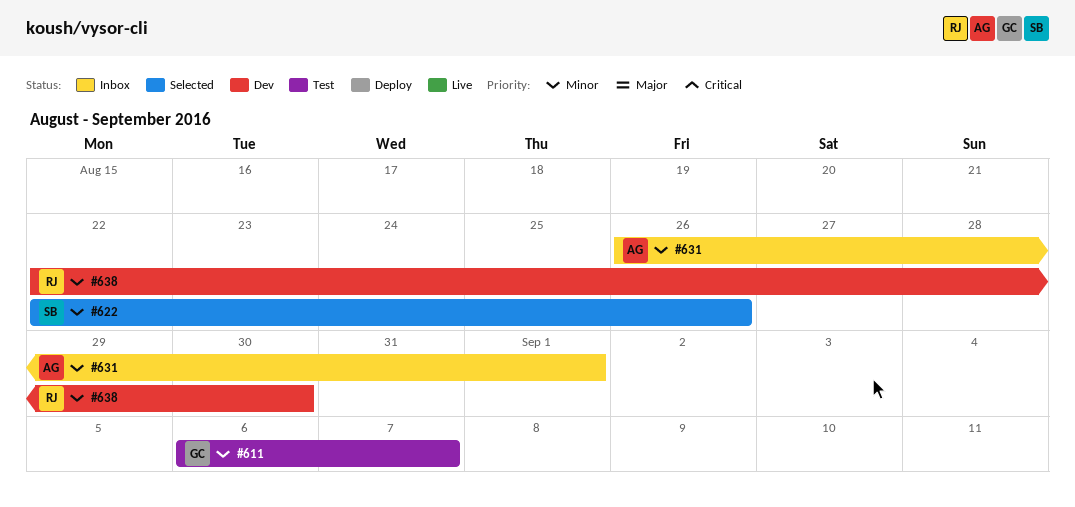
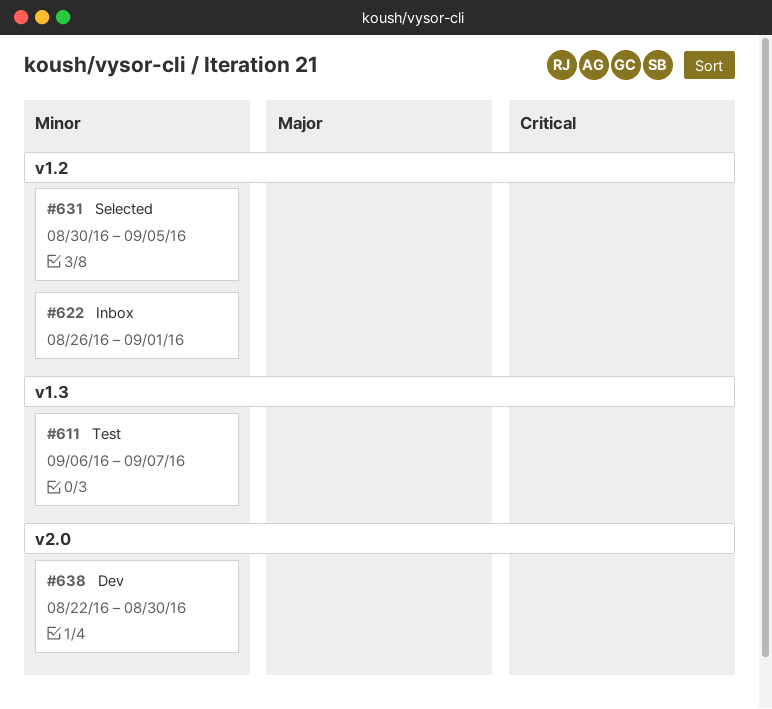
#622, status: Selected -> Inbox
#622, start: Aug 22 -> Aug 26
#622, due: Aug 26 -> Sep 1
#631, status: Inbox -> Selected
#631, start: Aug 26 -> Aug 30
#631, due: Sep 1 -> Sep 5

